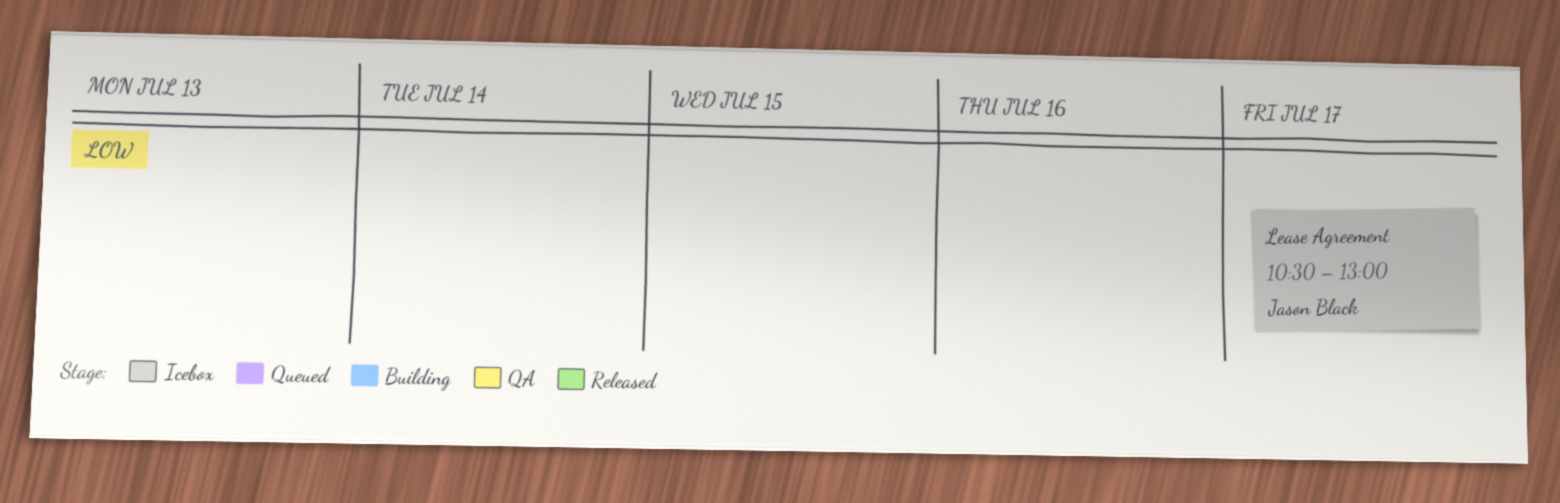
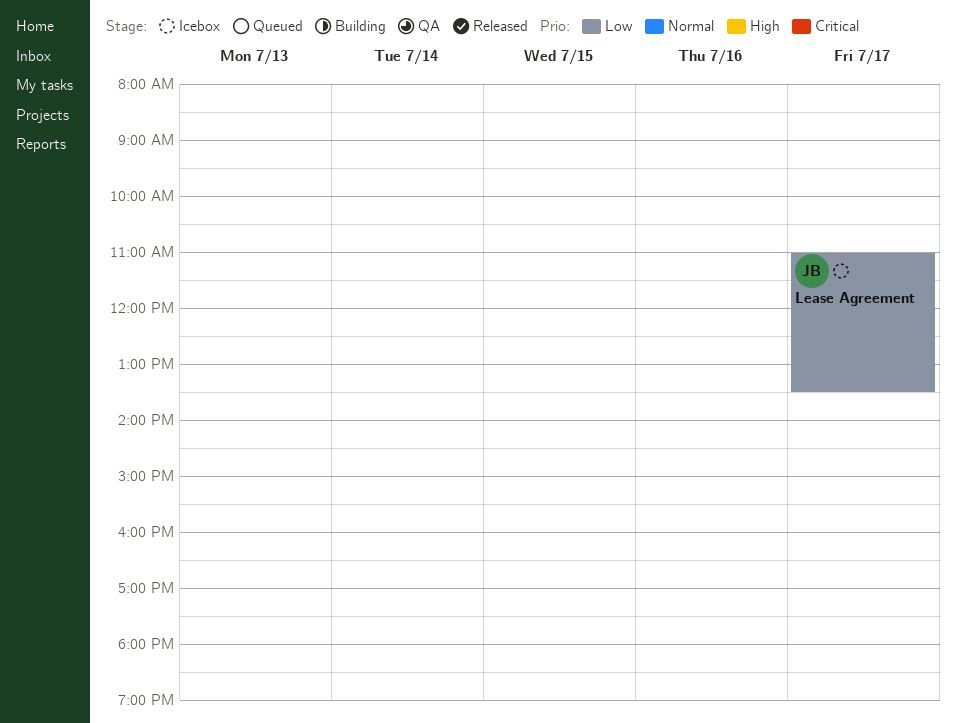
Lease Agreement, begins: 10:30 -> 11:00
Lease Agreement, ends: 13:00 -> 13:30

